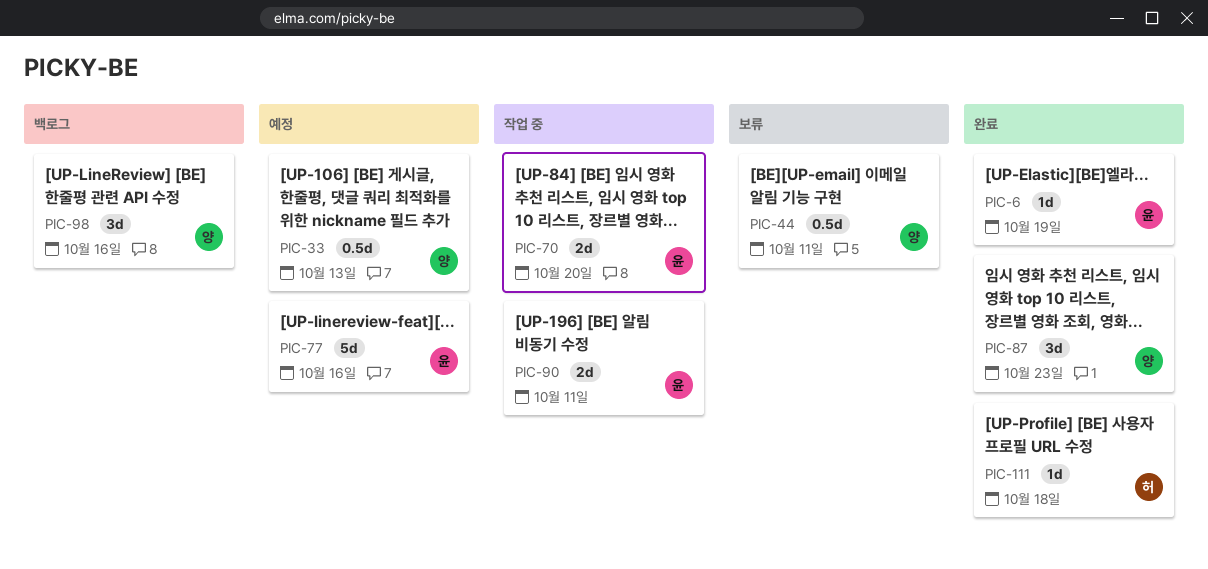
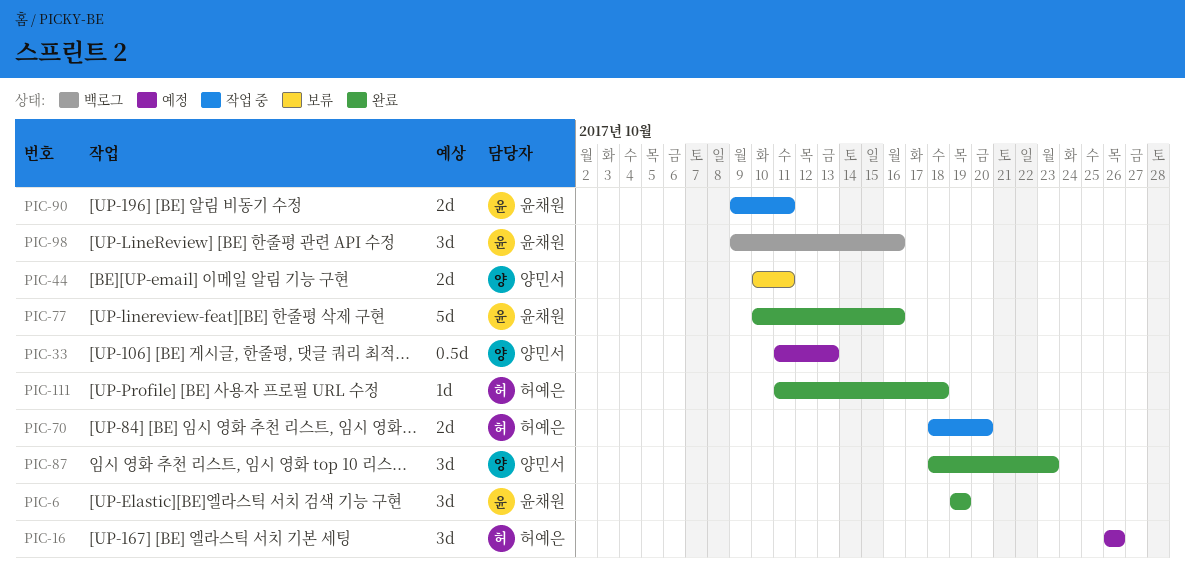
PIC-6, estimate: 1d -> 3d
PIC-16: none -> present
PIC-44, estimate: 0.5d -> 2d
PIC-70, owner: 윤채원 -> 허예은
PIC-77, status: 예정 -> 완료
PIC-98, owner: 양민서 -> 윤채원

